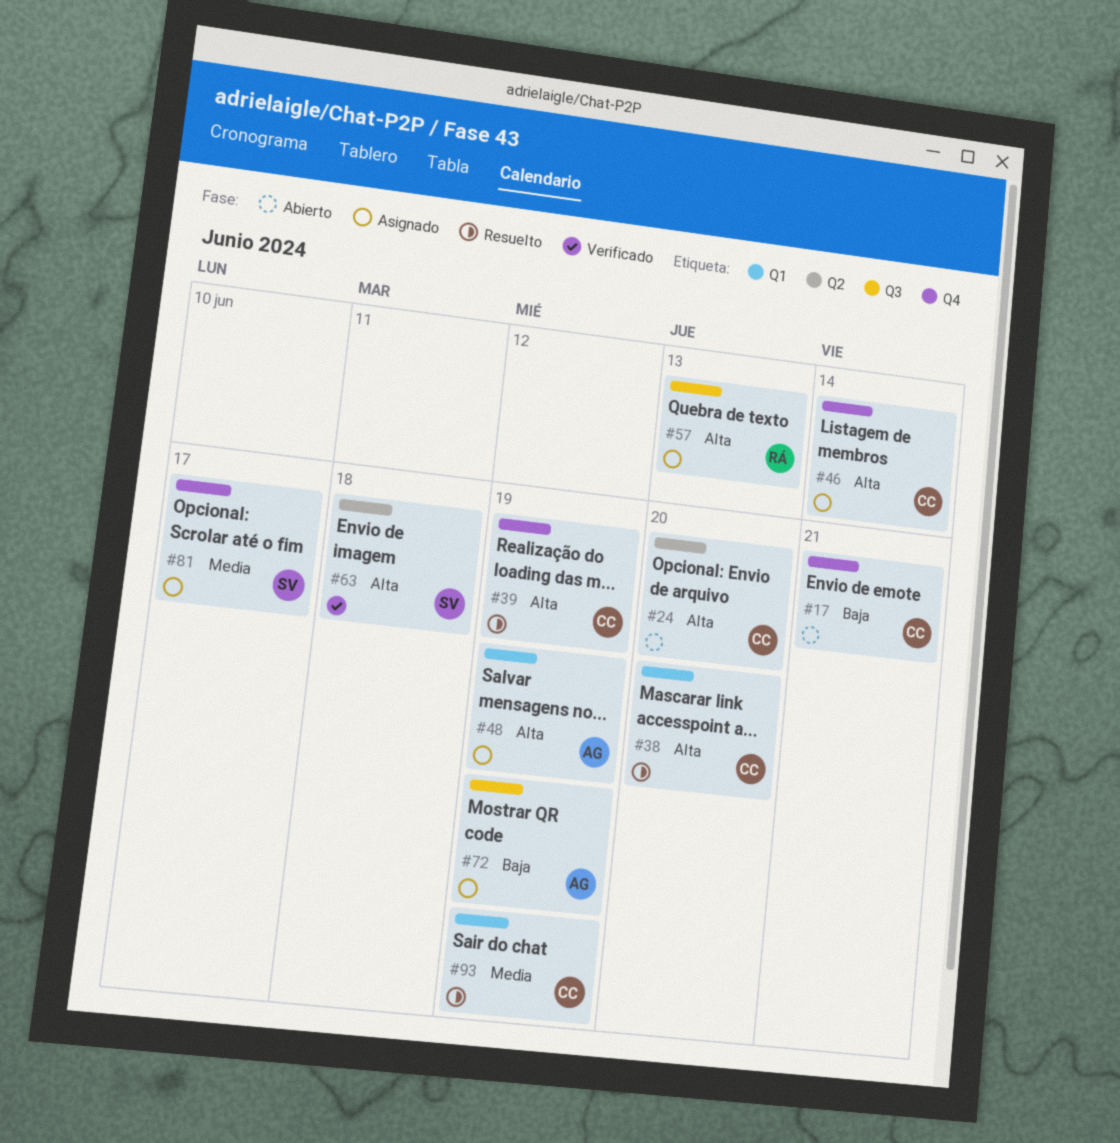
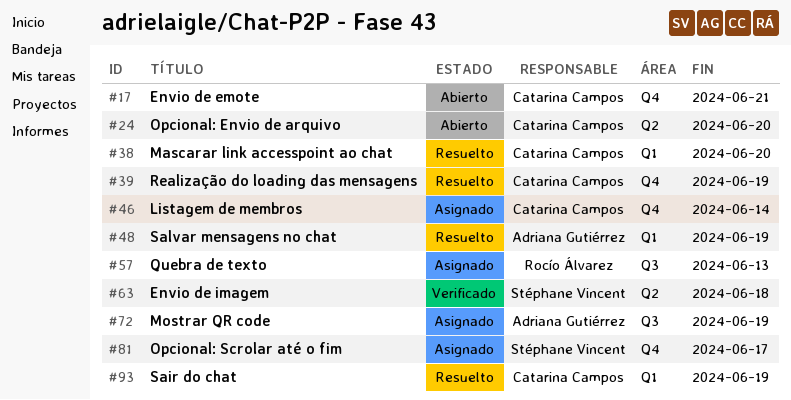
#48, status: Asignado -> Resuelto

